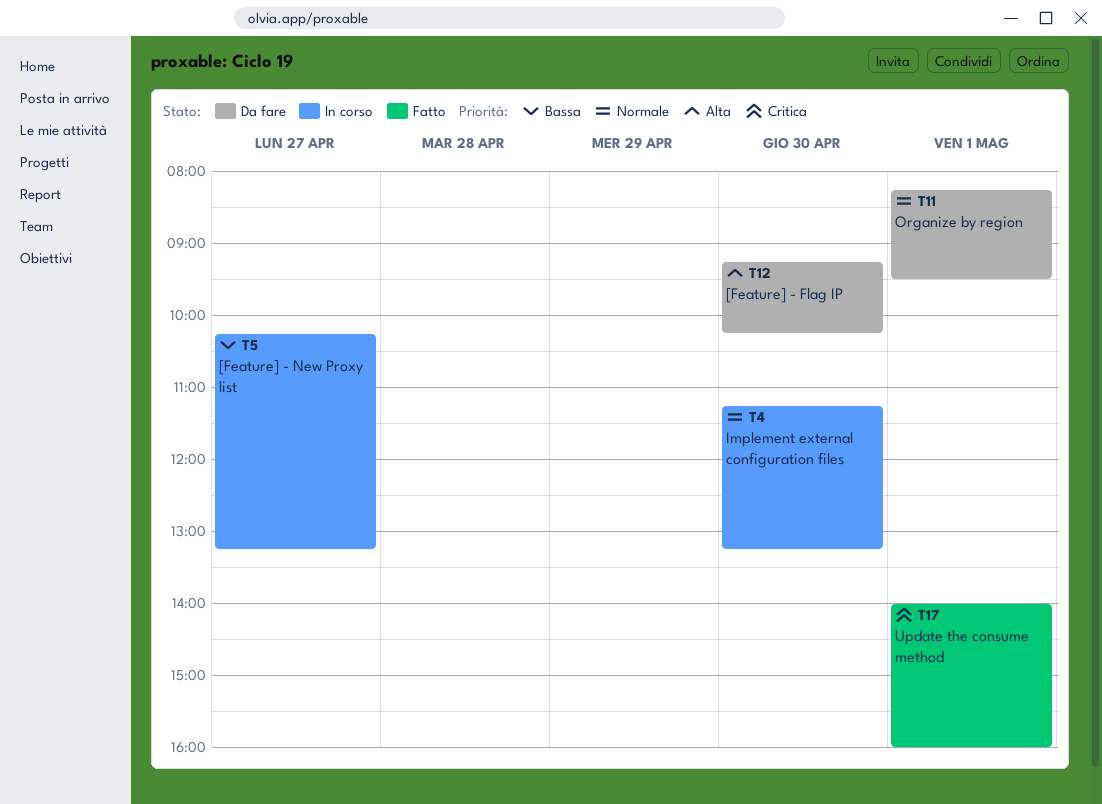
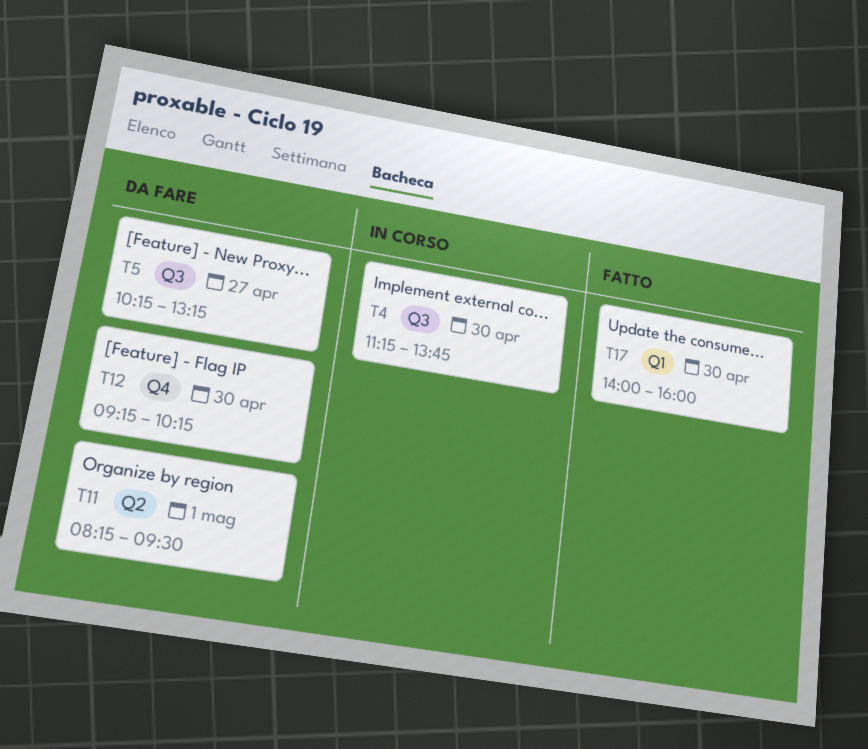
T4, ends: 13:15 -> 13:45
T5, status: In corso -> Da fare
T17, day: May 1 -> Apr 30

